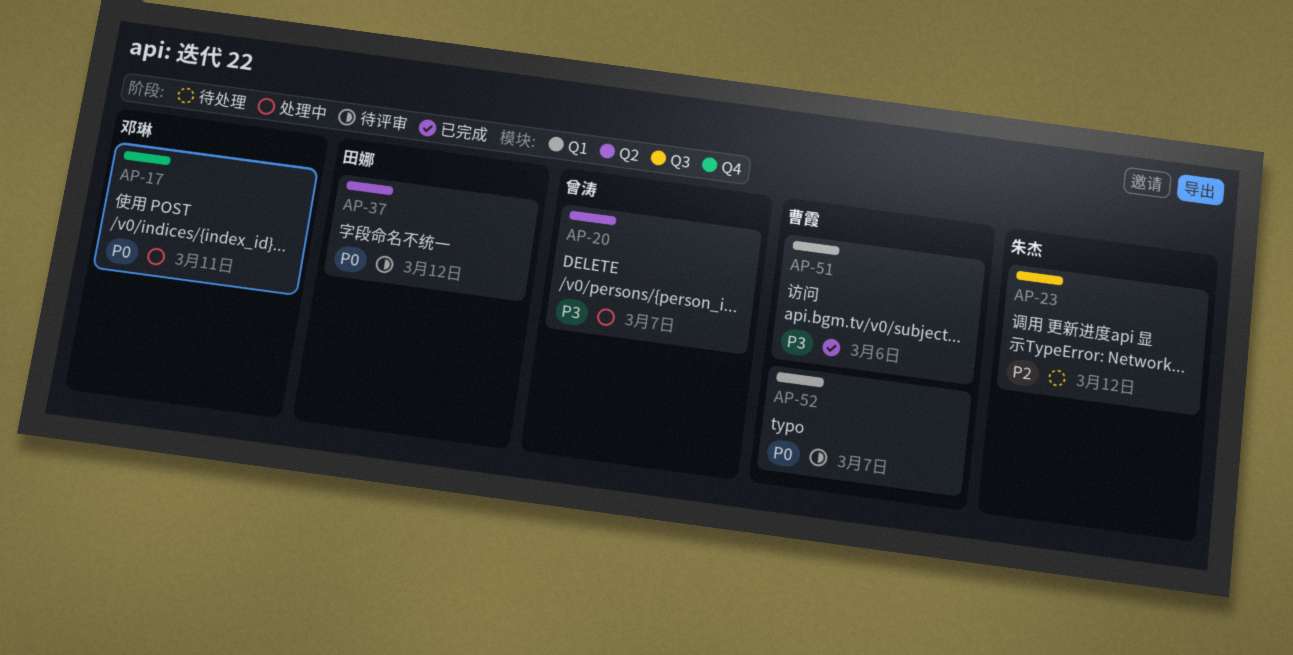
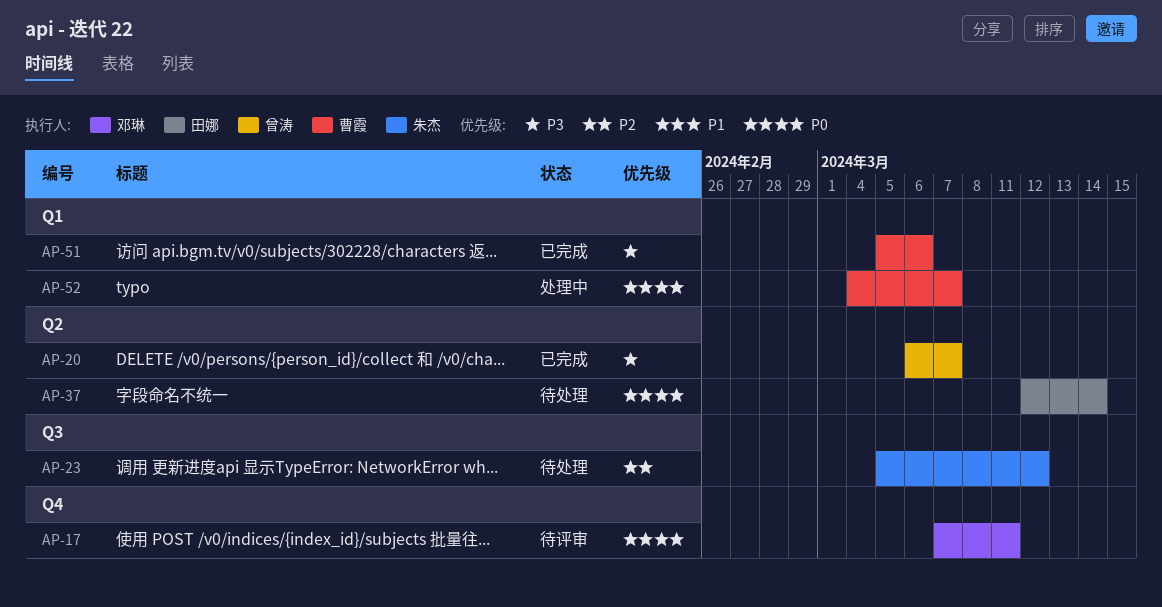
AP-17, status: 处理中 -> 待评审
AP-20, status: 处理中 -> 已完成
AP-37, status: 待评审 -> 待处理
AP-37, due: Mar 12 -> Mar 14
AP-52, status: 待评审 -> 处理中

